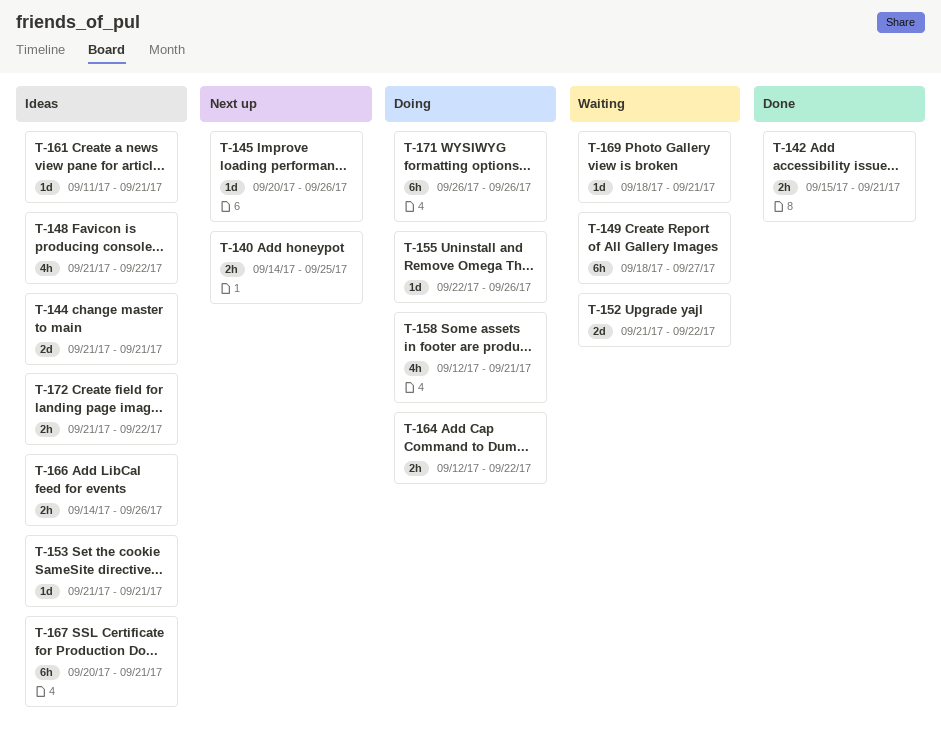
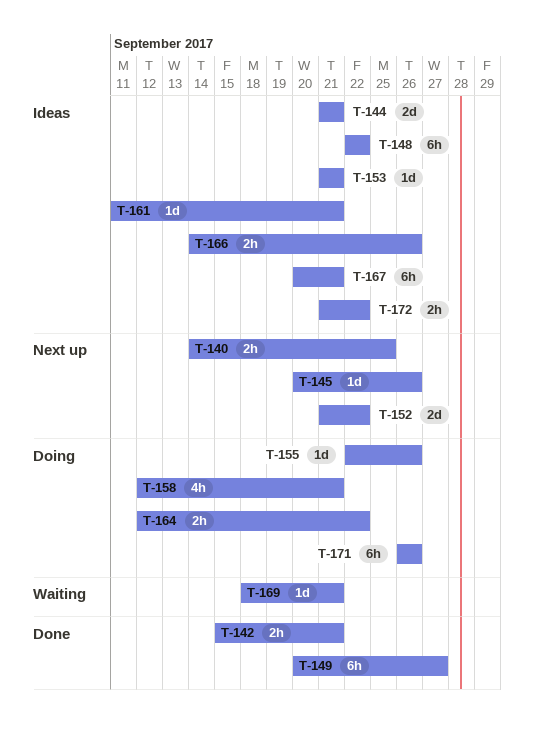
T-148, estimate: 4h -> 6h
T-148, start: Sep 21 -> Sep 22
T-149, status: Waiting -> Done
T-149, start: Sep 18 -> Sep 20
T-152, status: Waiting -> Next up

